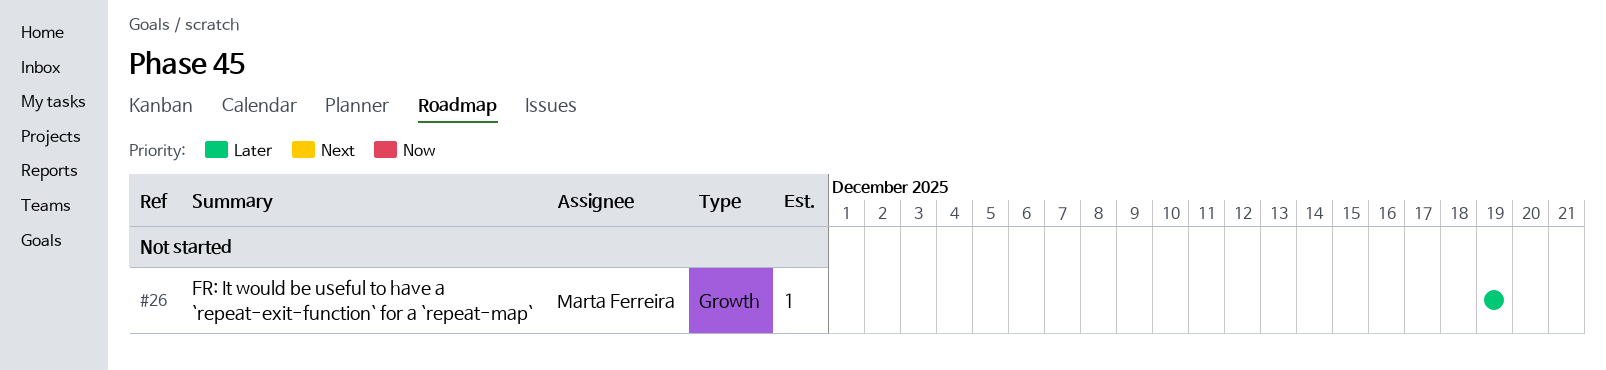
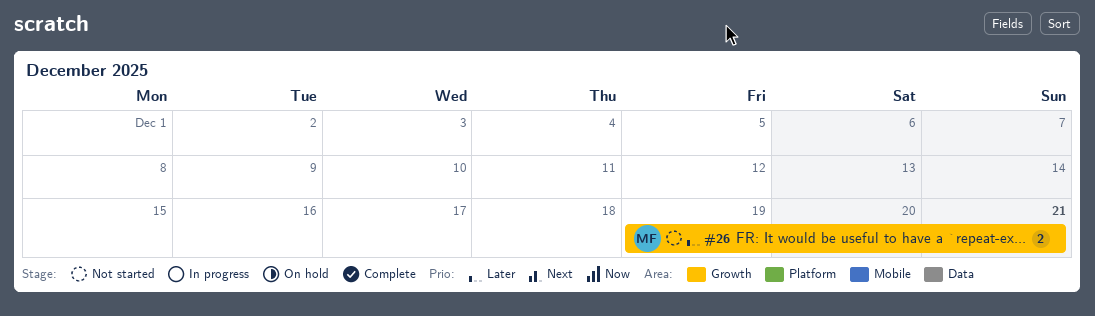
#26, estimate: 1 -> 2
#26, due: Dec 19 -> Dec 21

